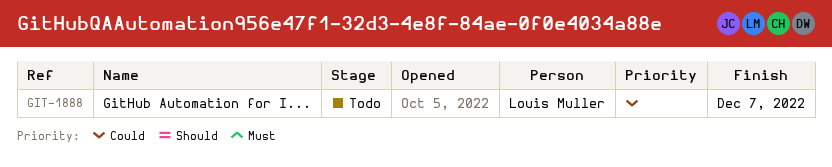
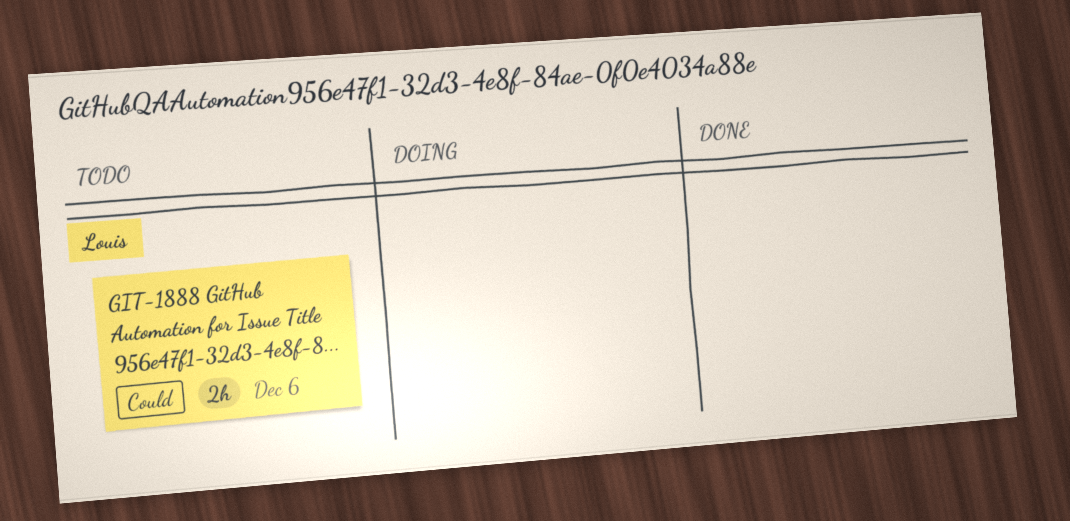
GIT-1888, due: Dec 7 -> Dec 6

